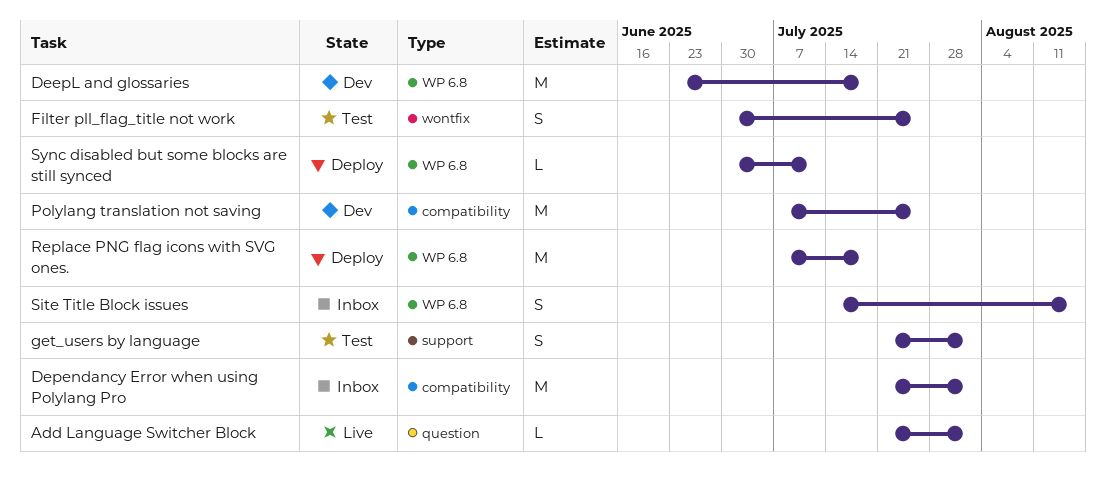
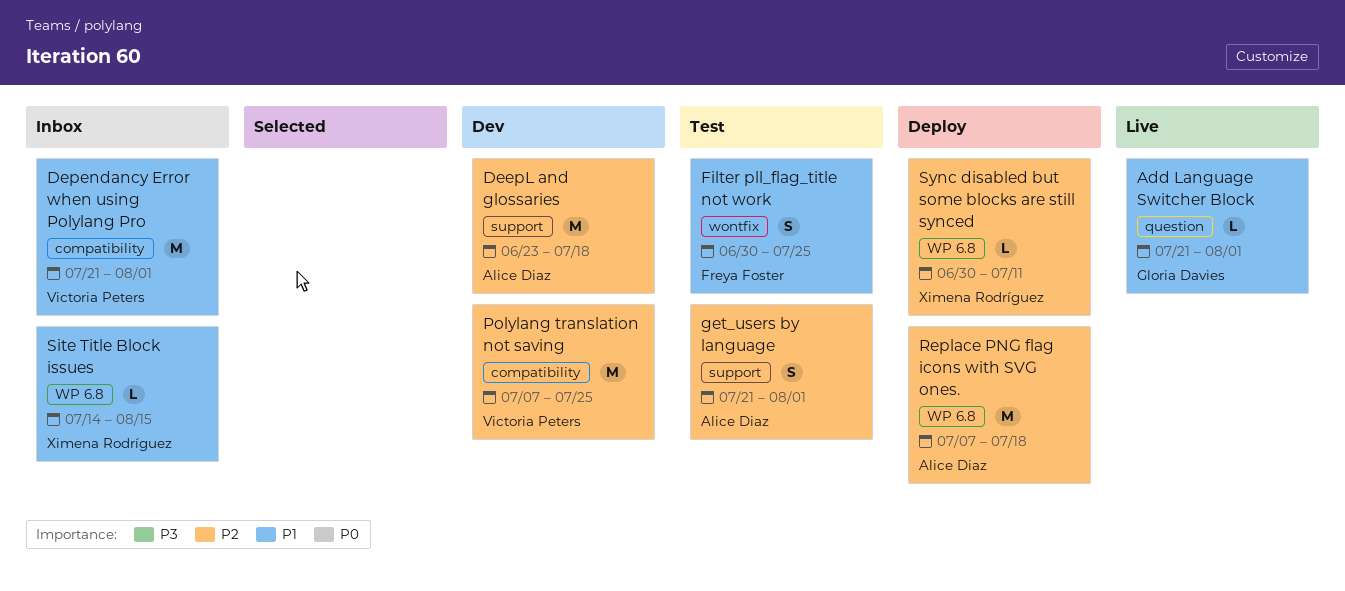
DeepL and glossaries, label: WP 6.8 -> support
Site Title Block issues, estimate: S -> L

